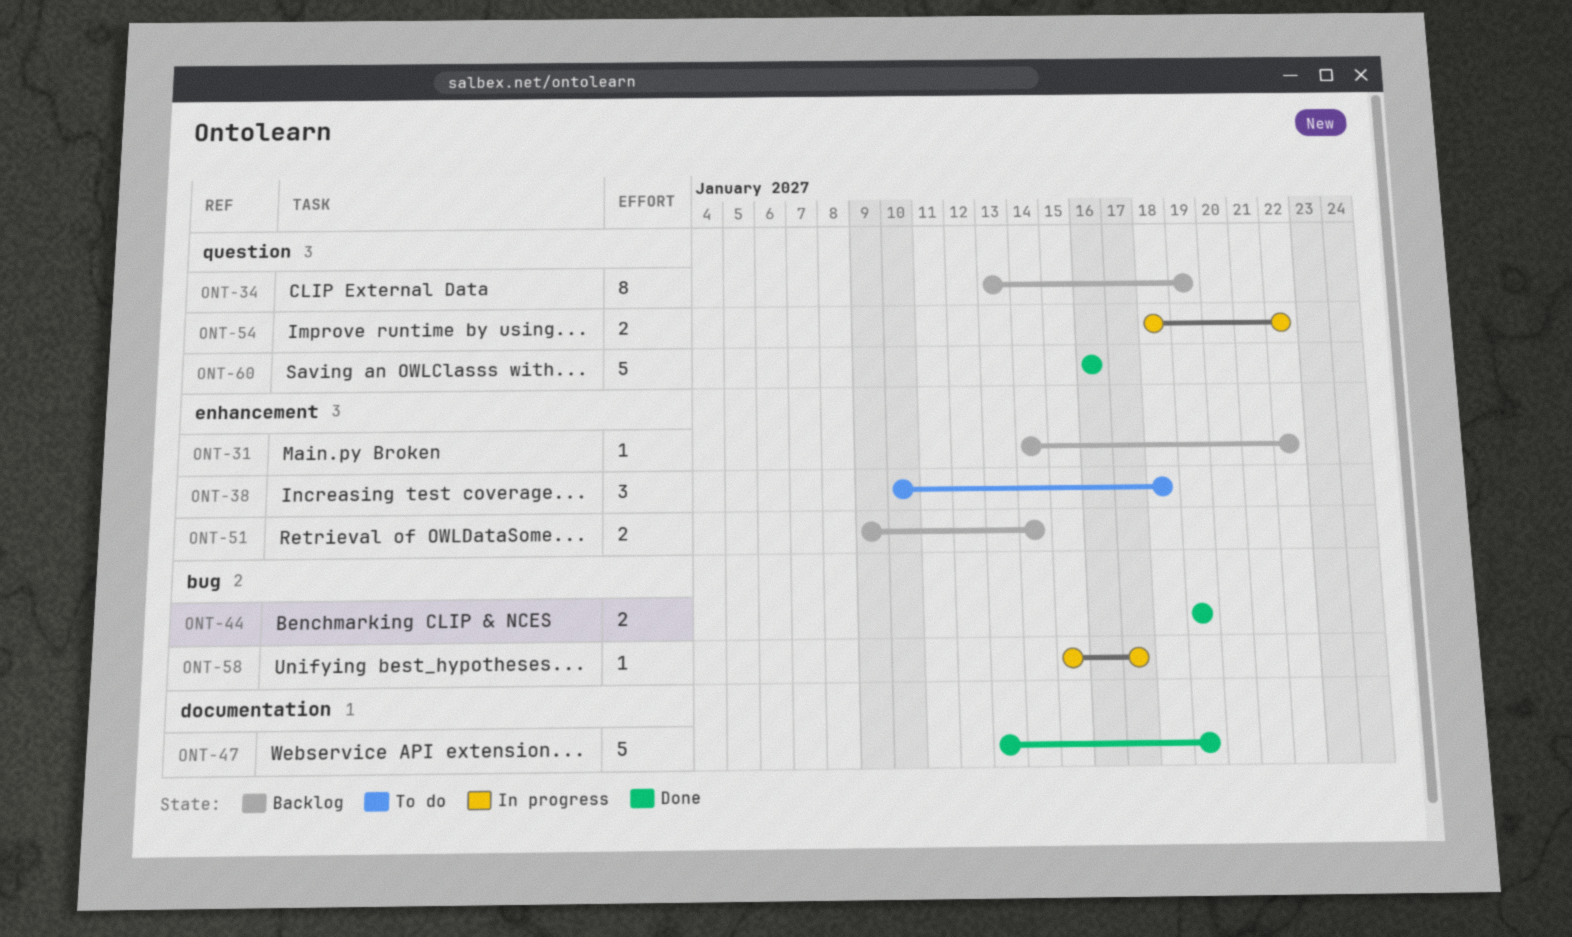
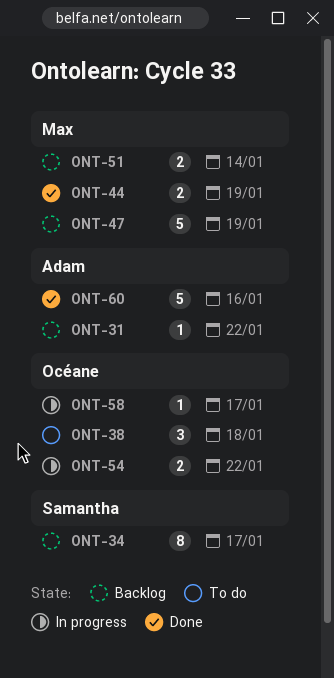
ONT-34, due: Jan 19 -> Jan 17
ONT-47, status: Done -> Backlog

